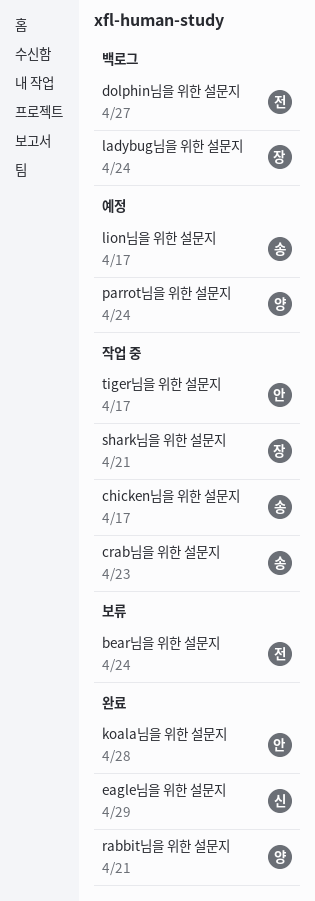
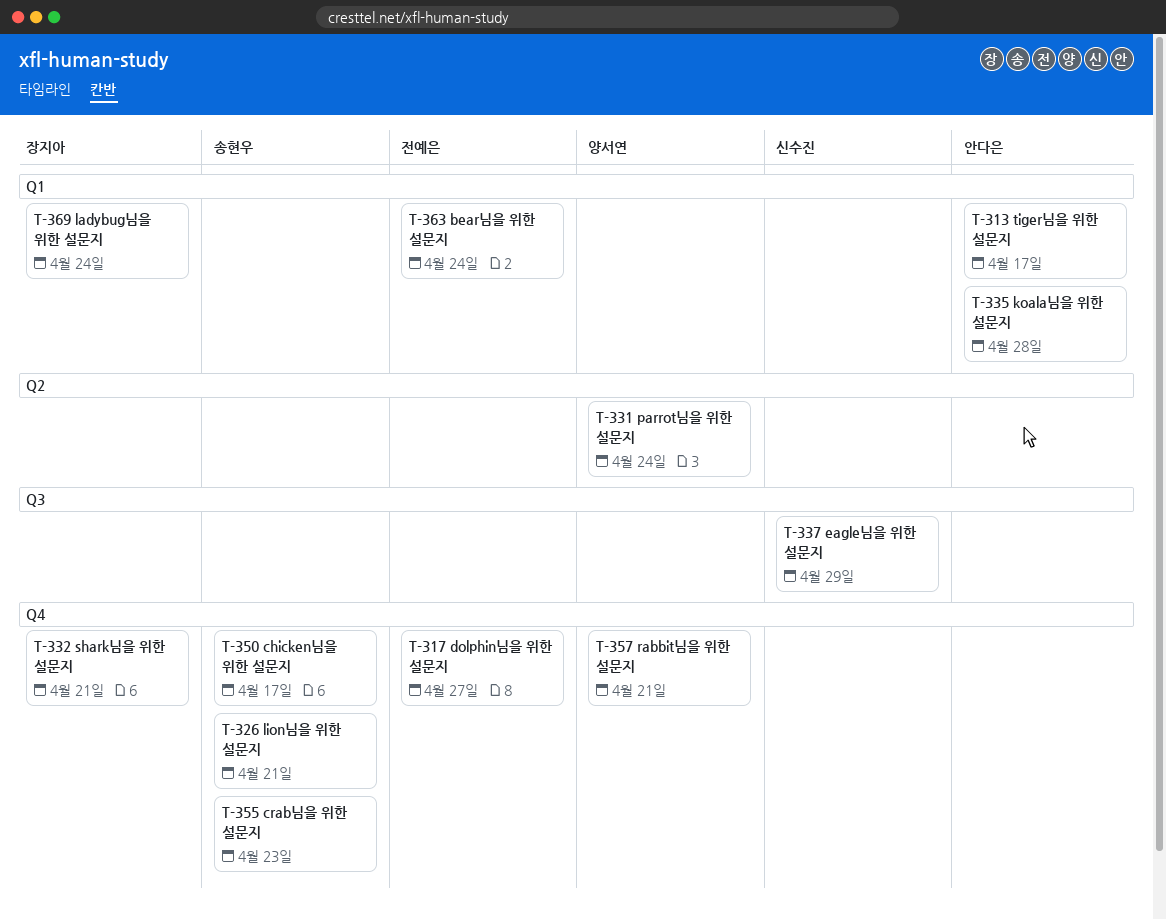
lion님을 위한 설문지, due: Apr 17 -> Apr 21

